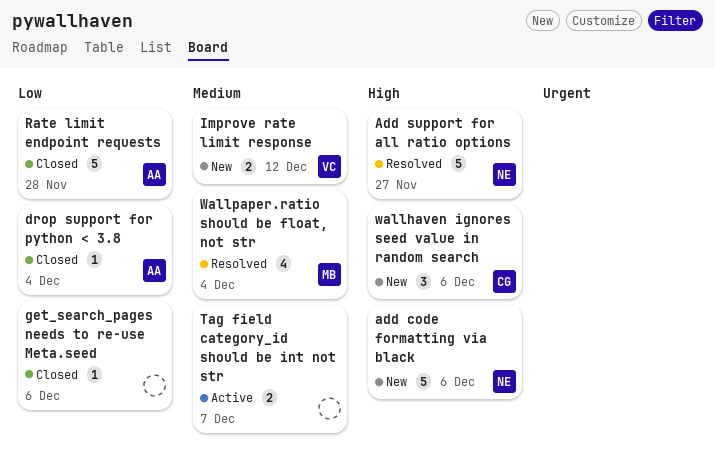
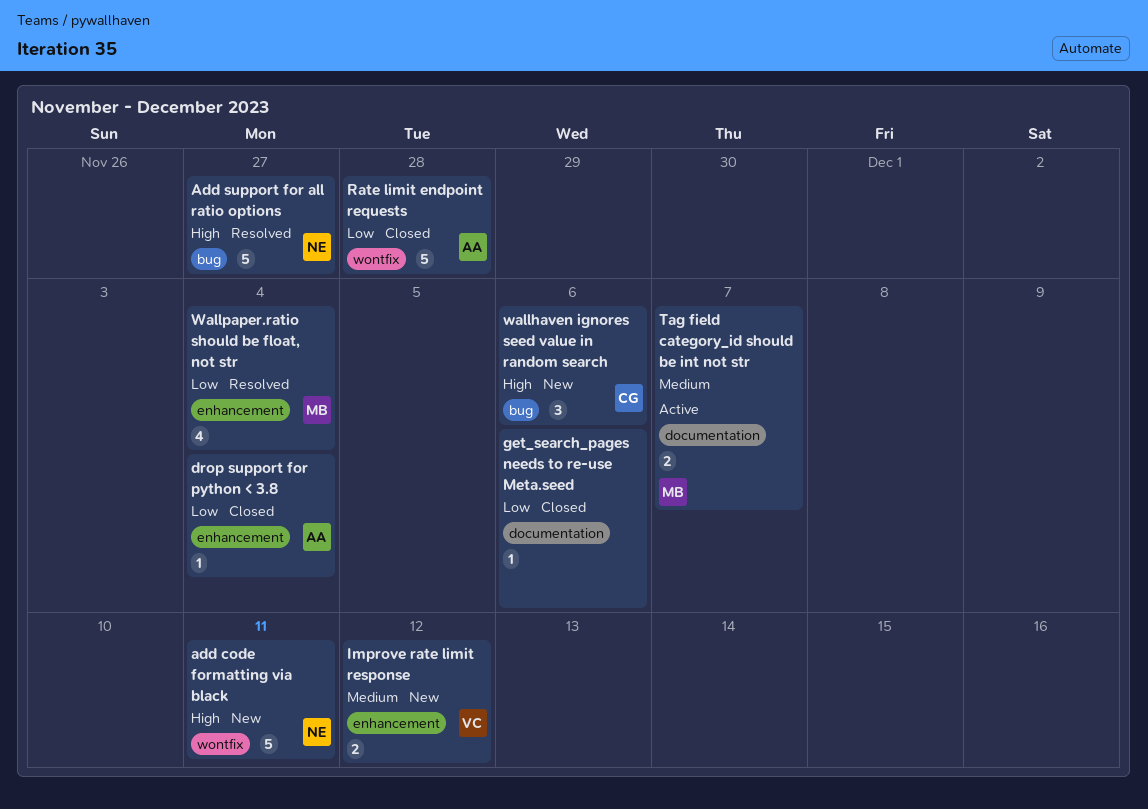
add code formatting via black, due: Dec 6 -> Dec 11
Tag field category_id should be int not str, owner: none -> MB
Wallpaper.ratio should be float, not str, priority: Medium -> Low

